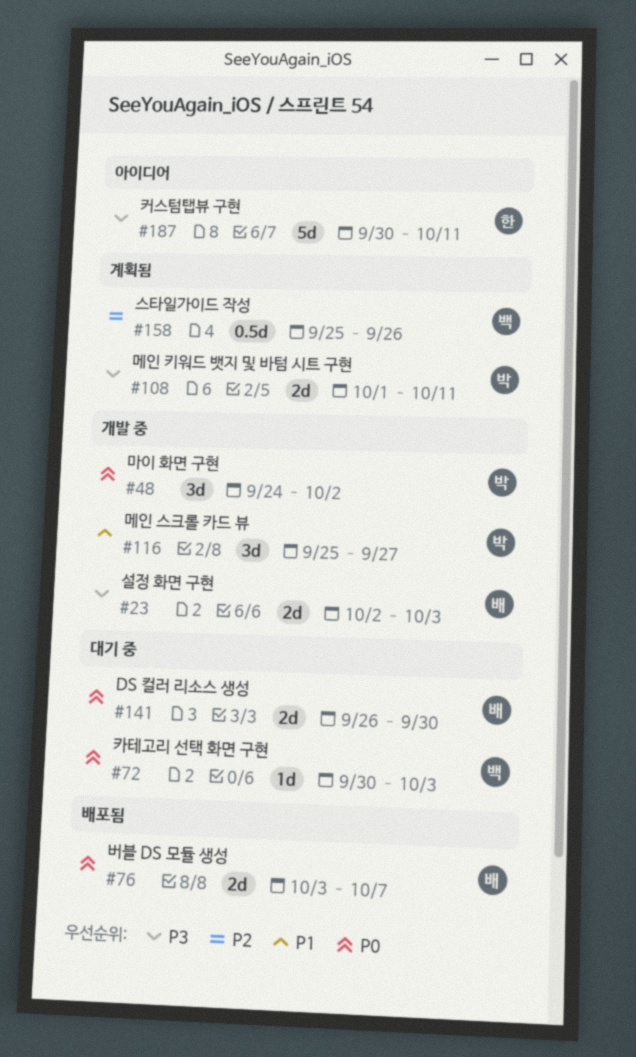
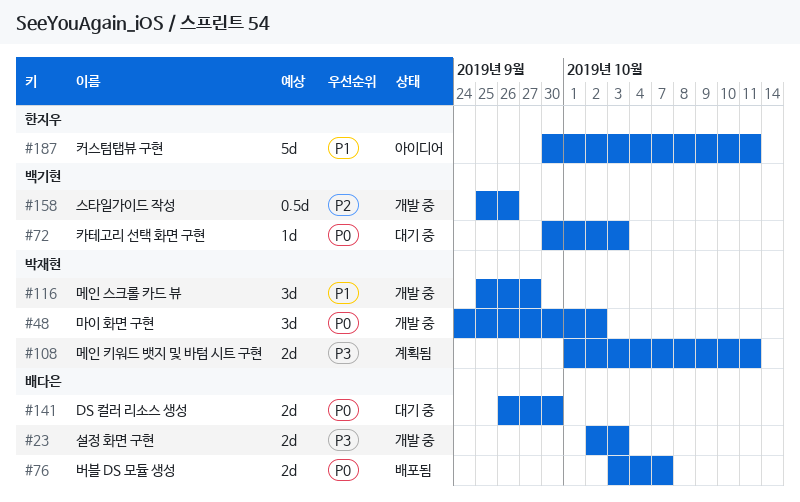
#158, status: 계획됨 -> 개발 중
#187, priority: P3 -> P1

